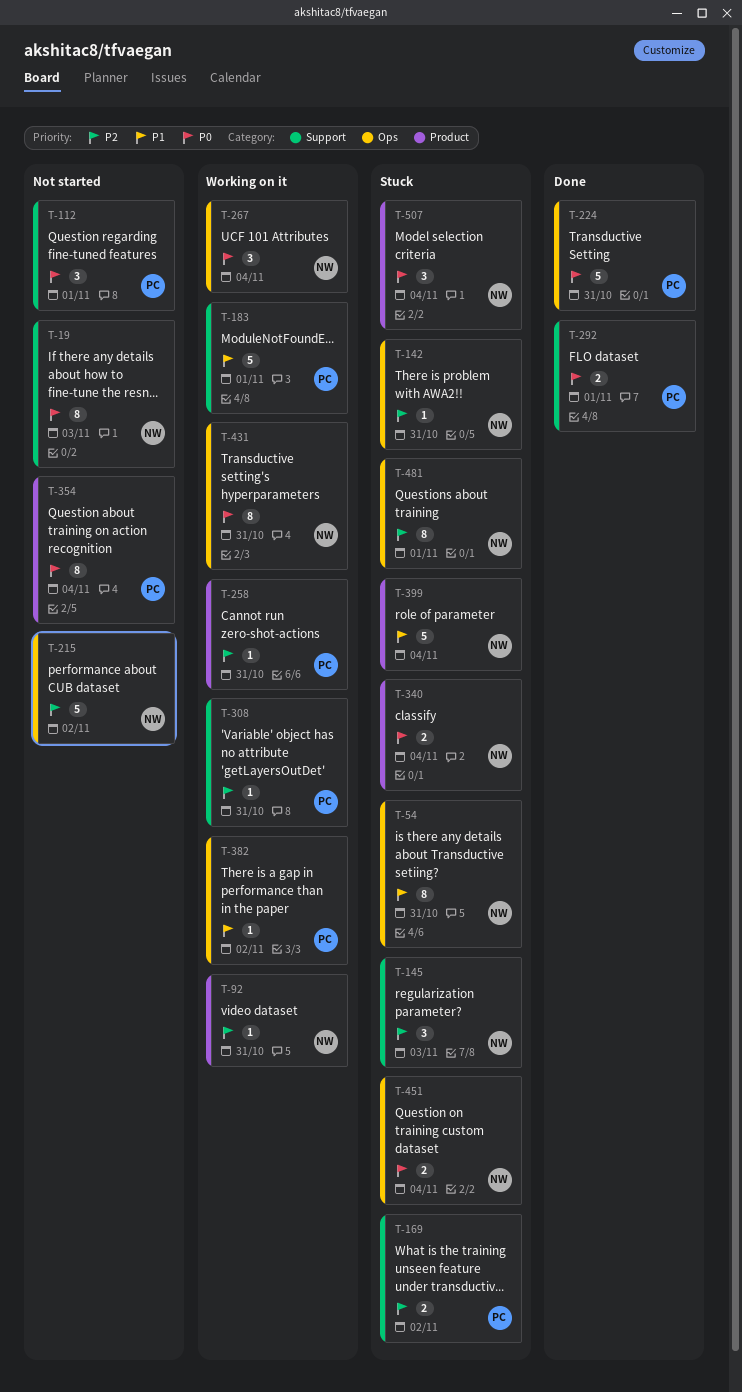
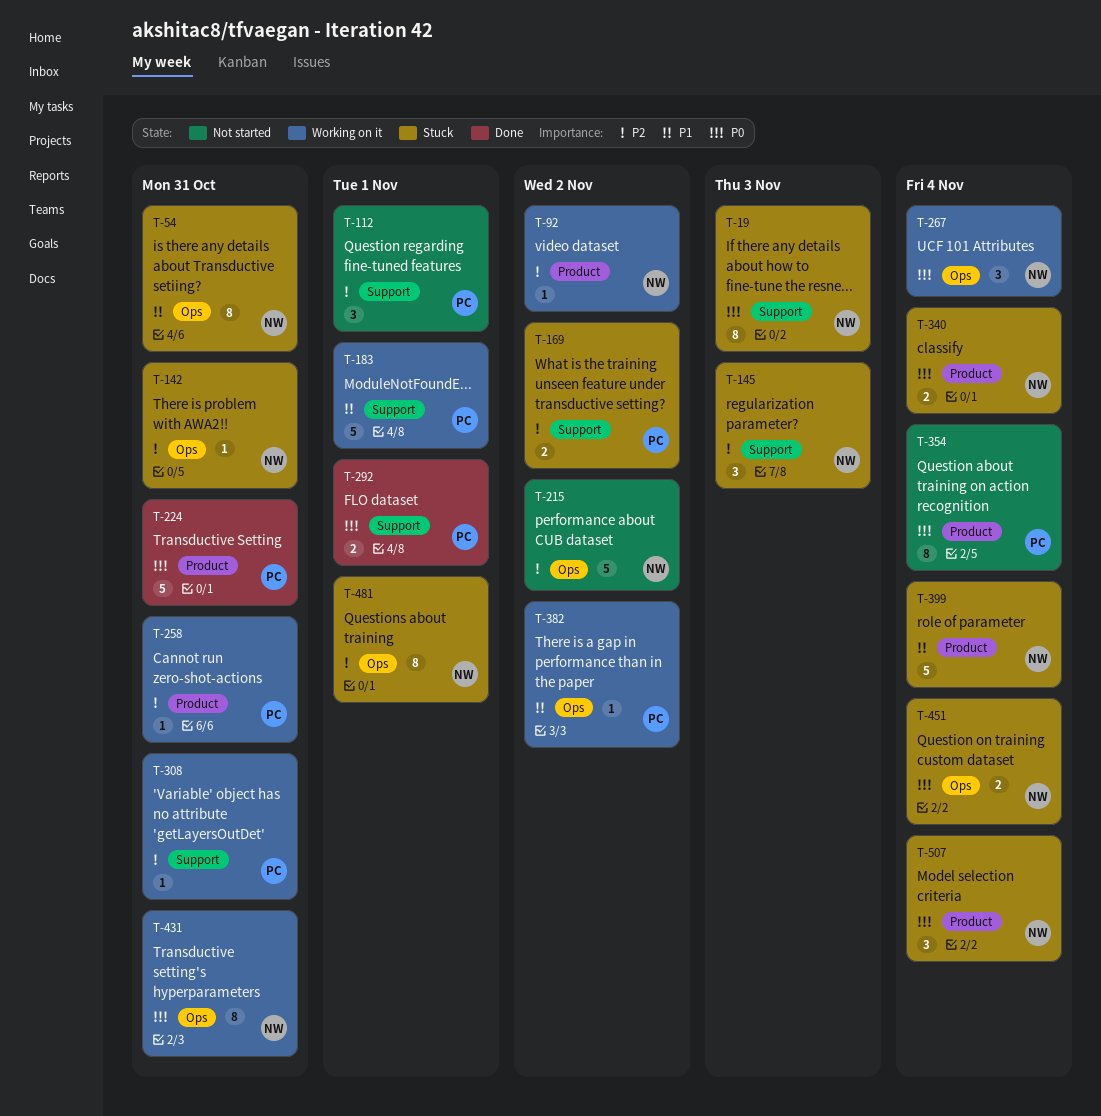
T-19, status: Not started -> Stuck
T-92, due: Oct 31 -> Nov 2
T-112, priority: P0 -> P2
T-224, label: Ops -> Product

